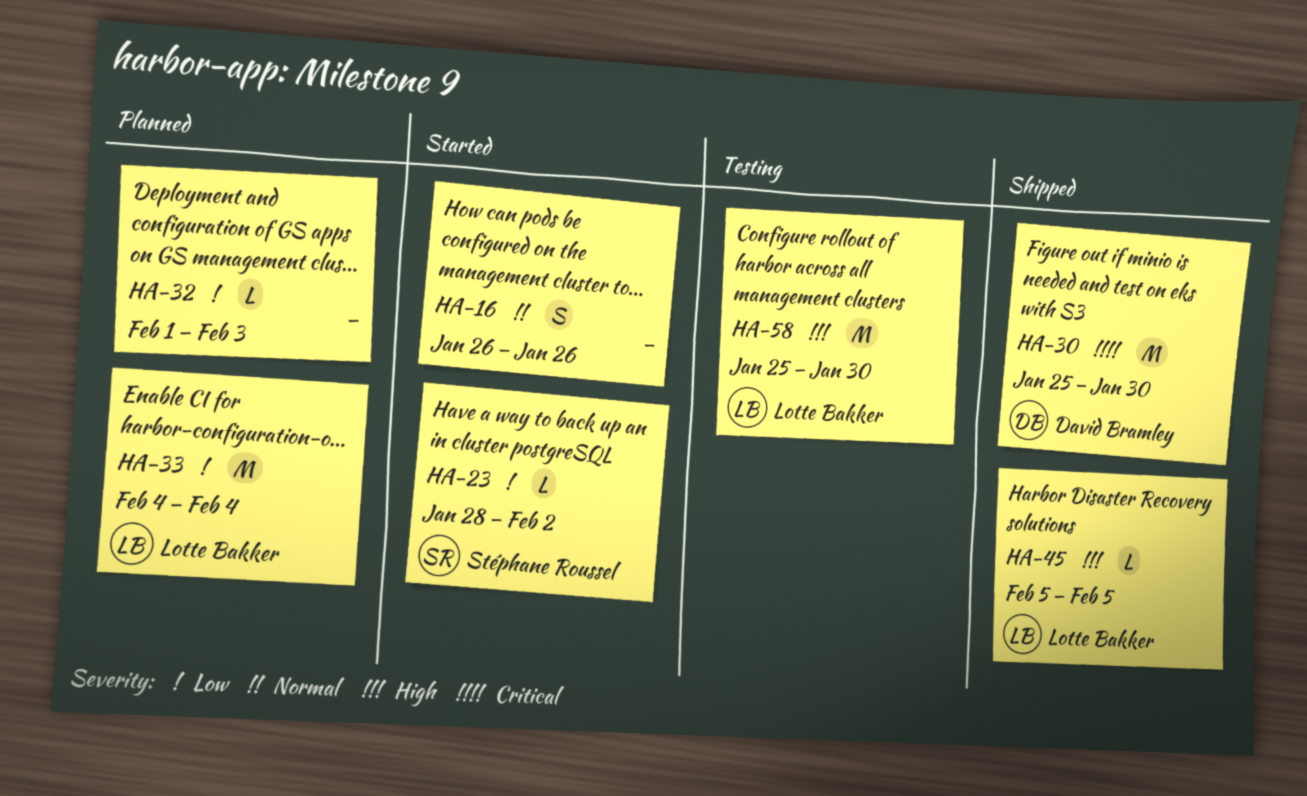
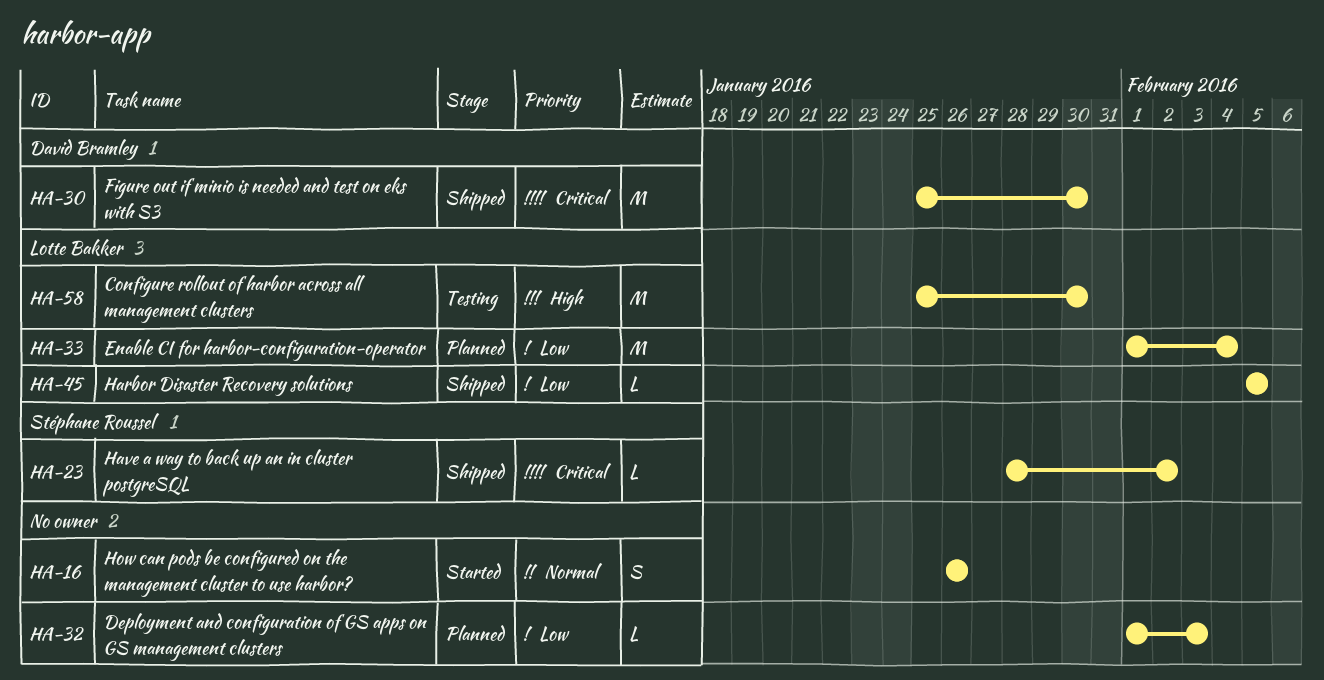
HA-23, status: Started -> Shipped
HA-23, priority: Low -> Critical
HA-33, start: Feb 4 -> Feb 1
HA-45, priority: High -> Low

